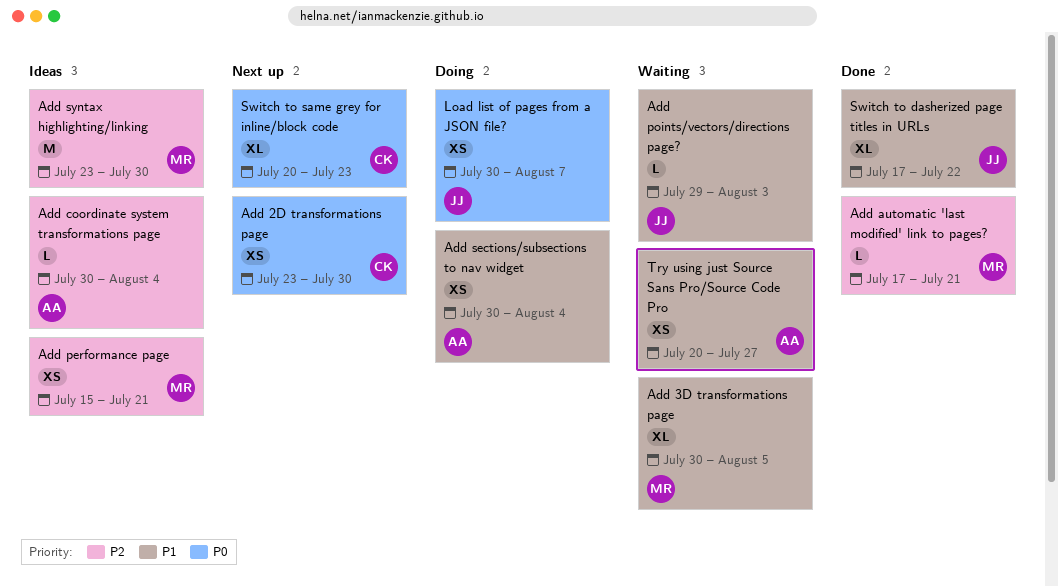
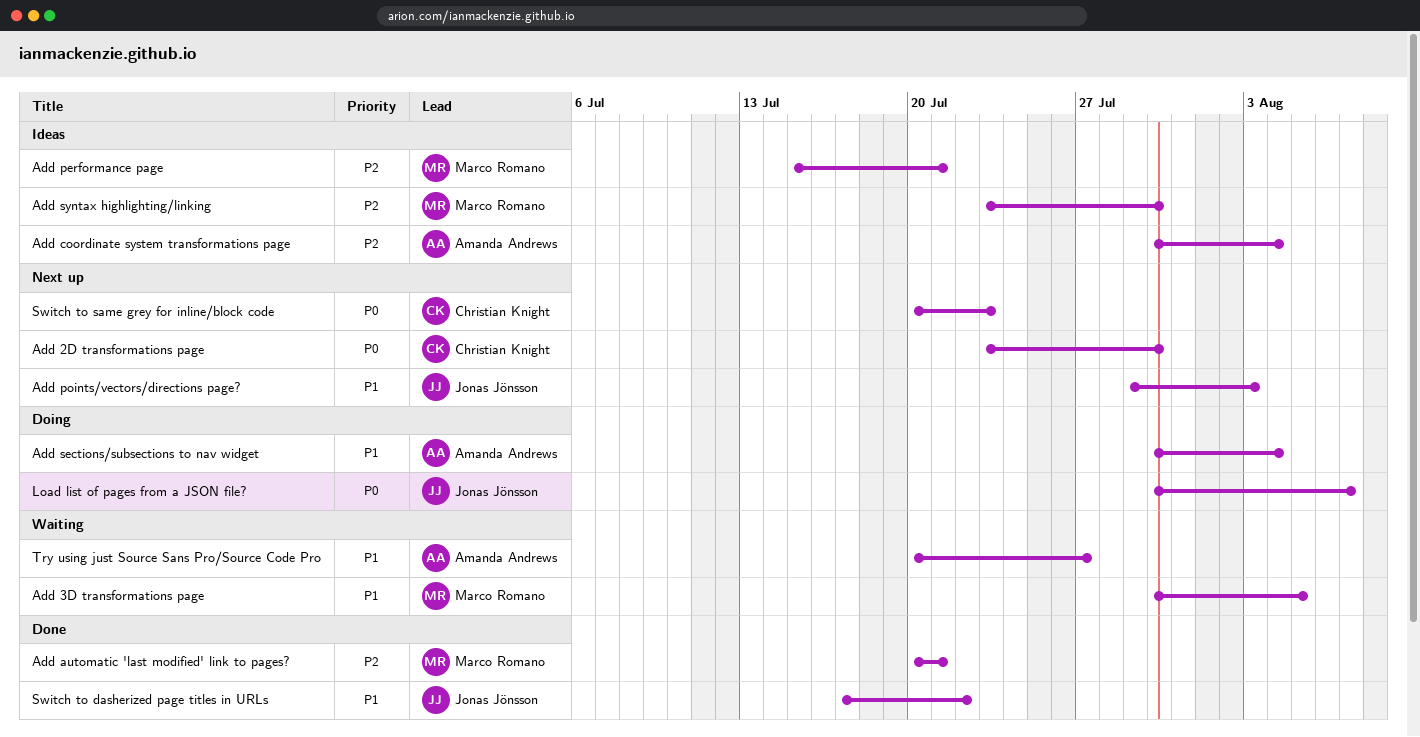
Add automatic 'last modified' link to pages?, start: Jul 17 -> Jul 20
Add points/vectors/directions page?, status: Waiting -> Next up

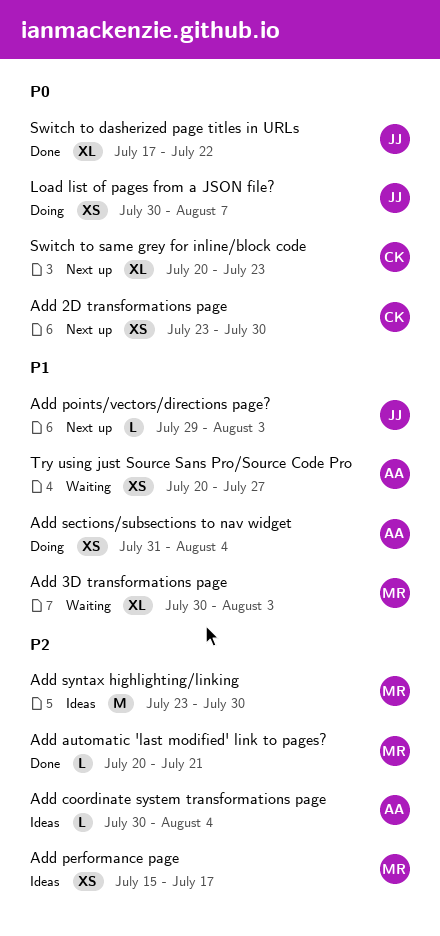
Add 3D transformations page, due: Aug 5 -> Aug 3
Add performance page, due: Jul 21 -> Jul 17
Add sections/subsections to nav widget, start: Jul 30 -> Jul 31
Switch to dasherized page titles in URLs, priority: P1 -> P0

